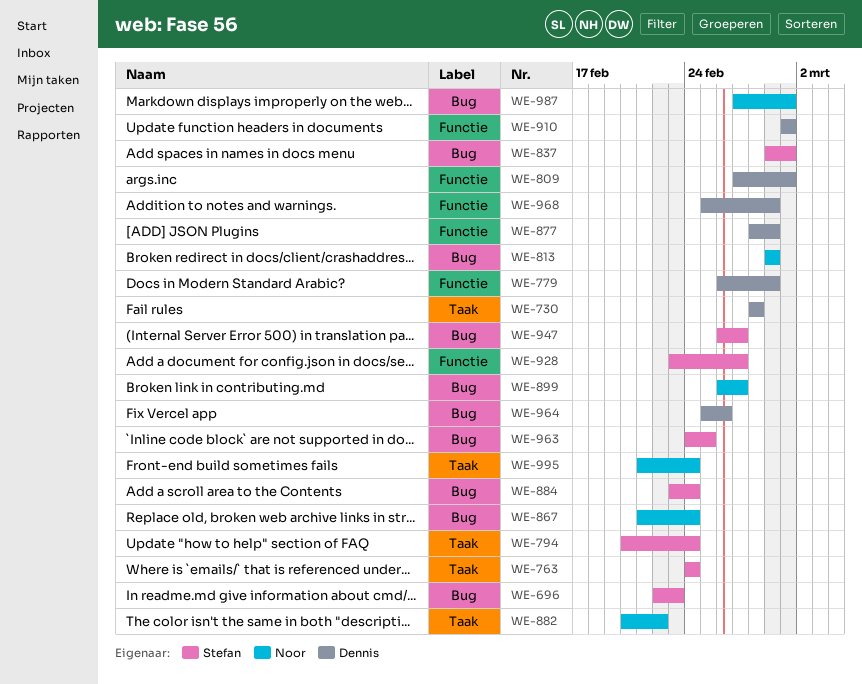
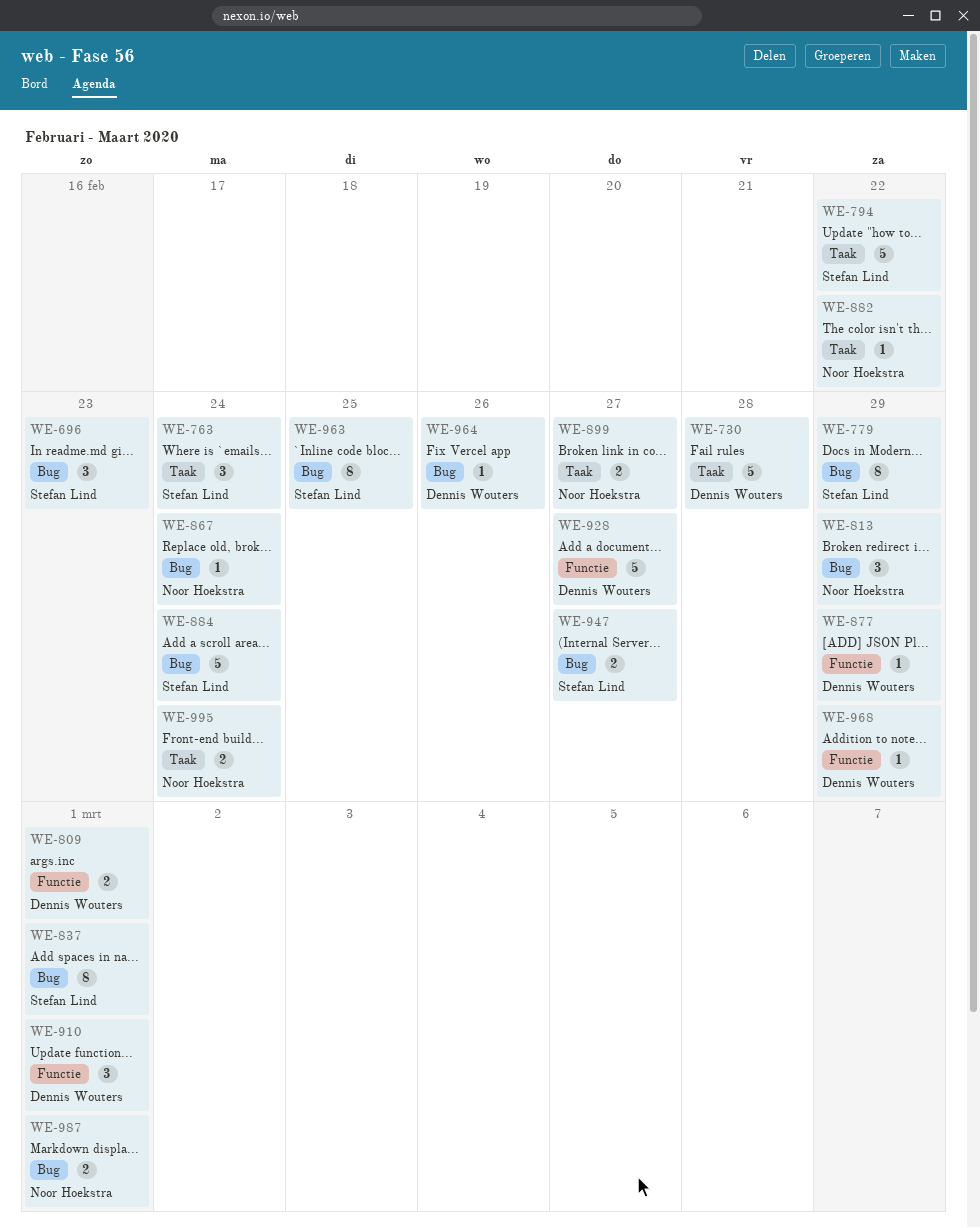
WE-779, owner: Dennis Wouters -> Stefan Lind
WE-779, label: Functie -> Bug
WE-794, due: Feb 24 -> Feb 22
WE-899, label: Bug -> Taak
WE-928, owner: Stefan Lind -> Dennis Wouters

